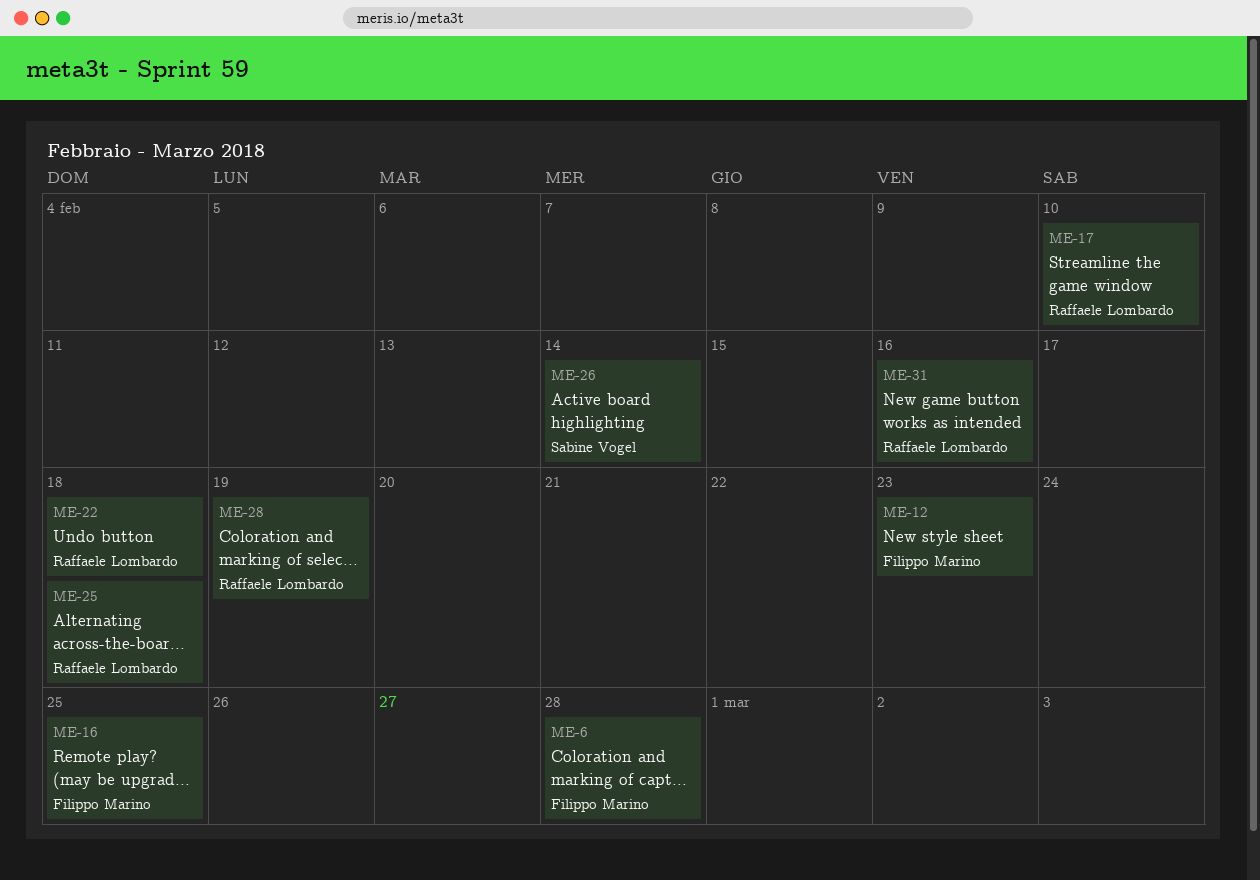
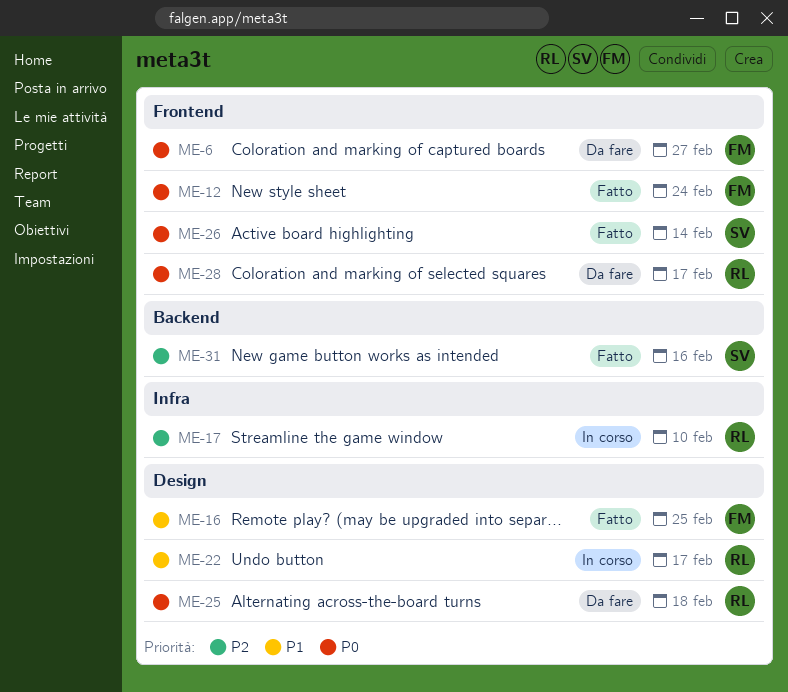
ME-6, due: Feb 28 -> Feb 27
ME-12, due: Feb 23 -> Feb 24
ME-22, due: Feb 18 -> Feb 17
ME-28, due: Feb 19 -> Feb 17
ME-31, owner: Raffaele Lombardo -> Sabine Vogel

